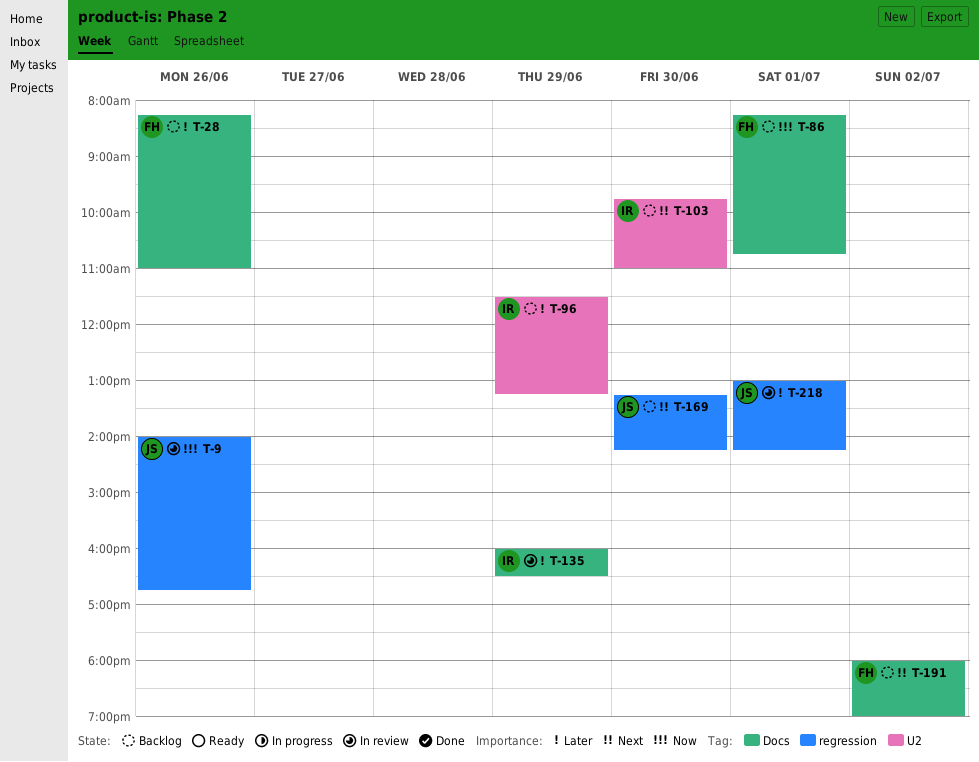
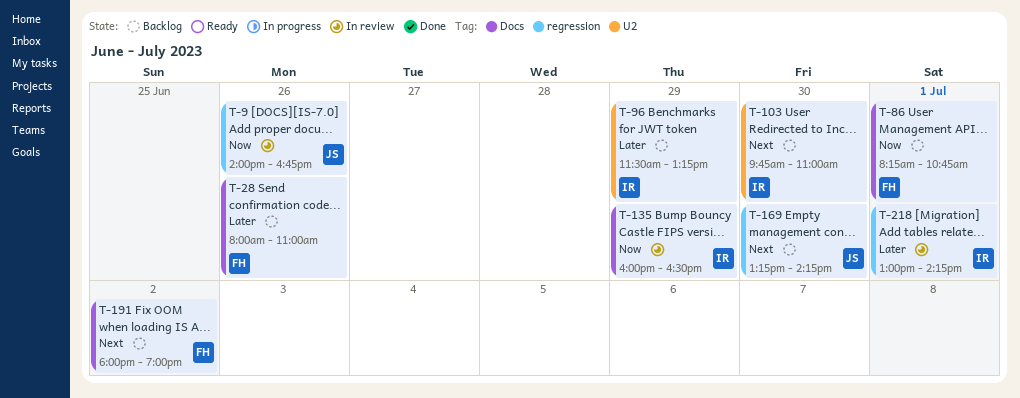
T-28, begins: 08:15 -> 08:00
T-135, priority: Later -> Now
T-218, owner: JS -> IR

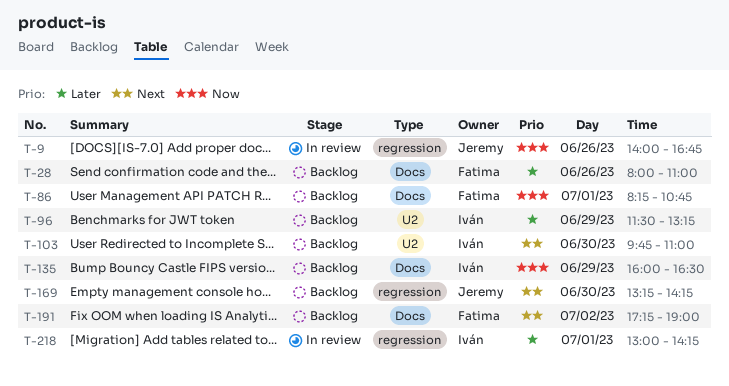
T-135, status: In review -> Backlog
T-191, begins: 18:00 -> 17:15

